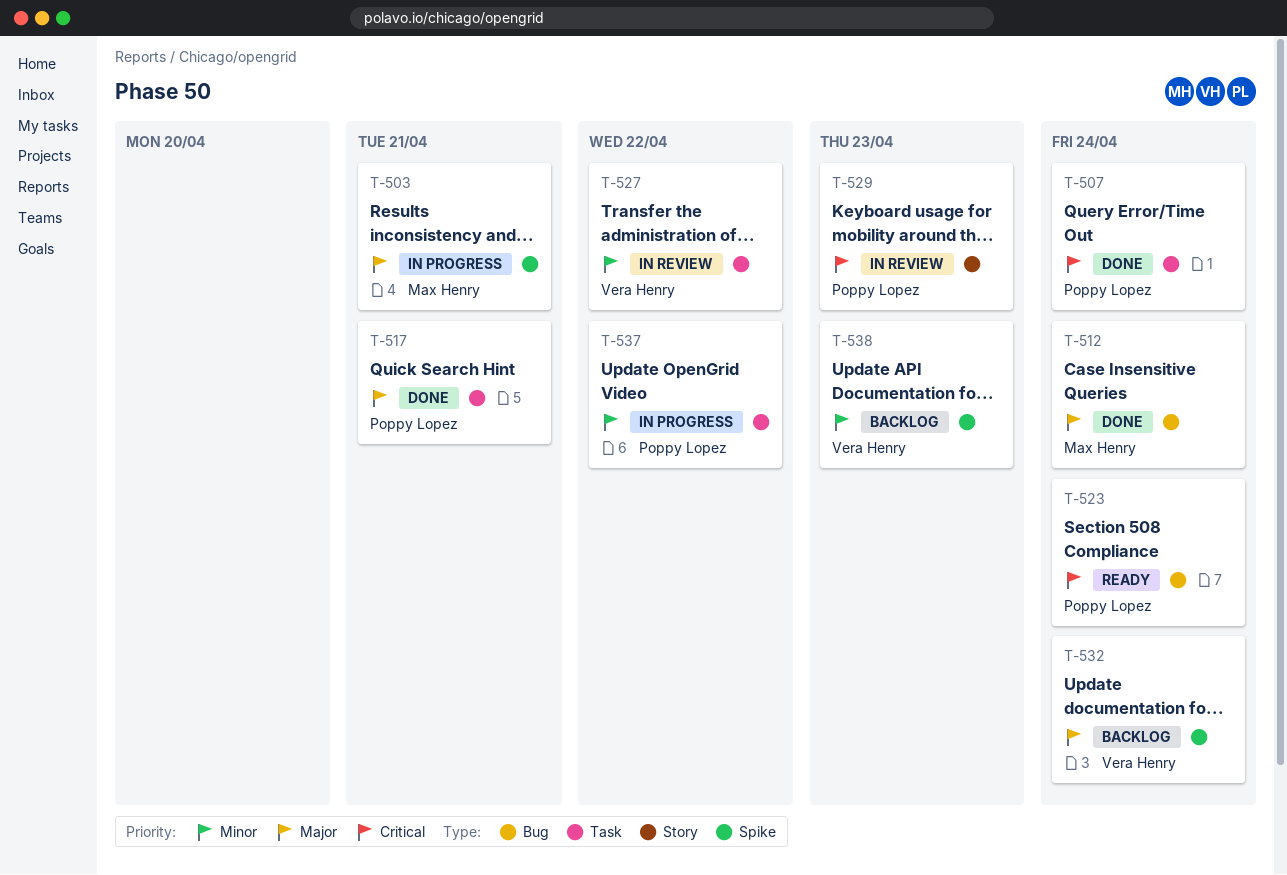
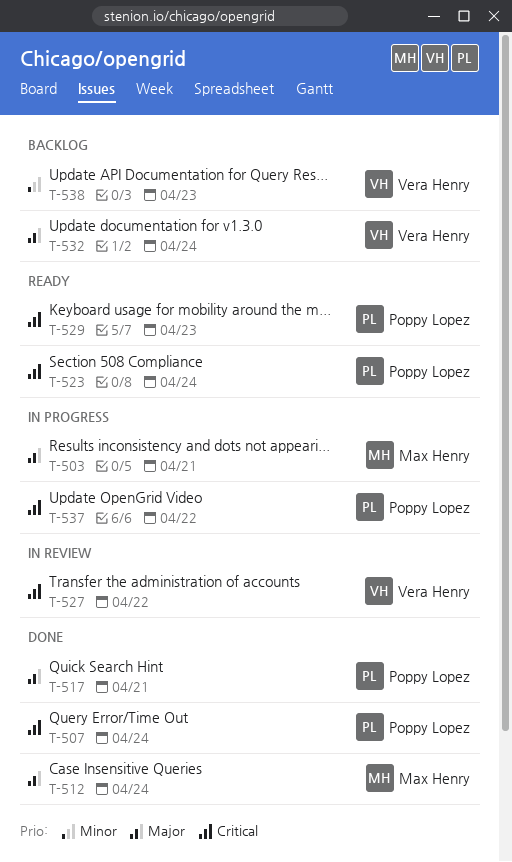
T-527, priority: Minor -> Critical
T-529, status: In review -> Ready
T-537, priority: Minor -> Critical

